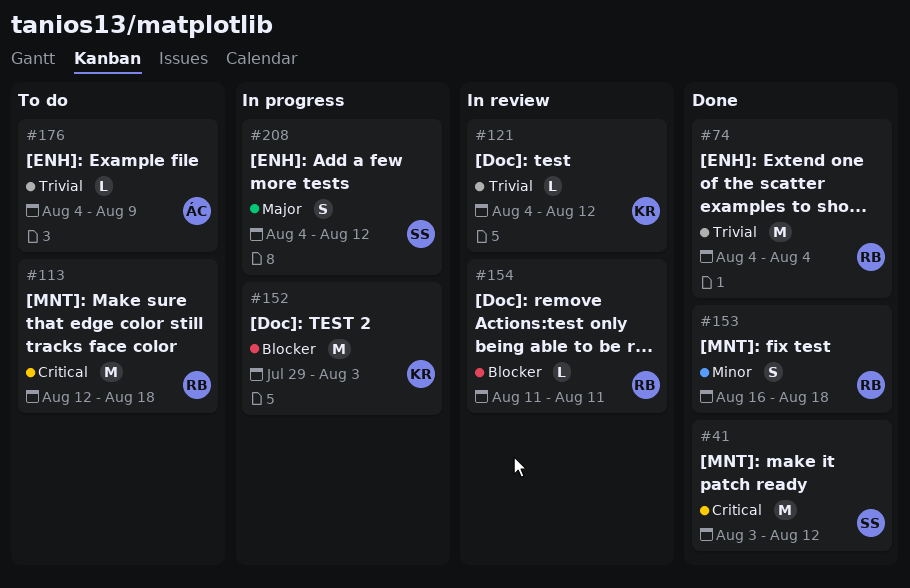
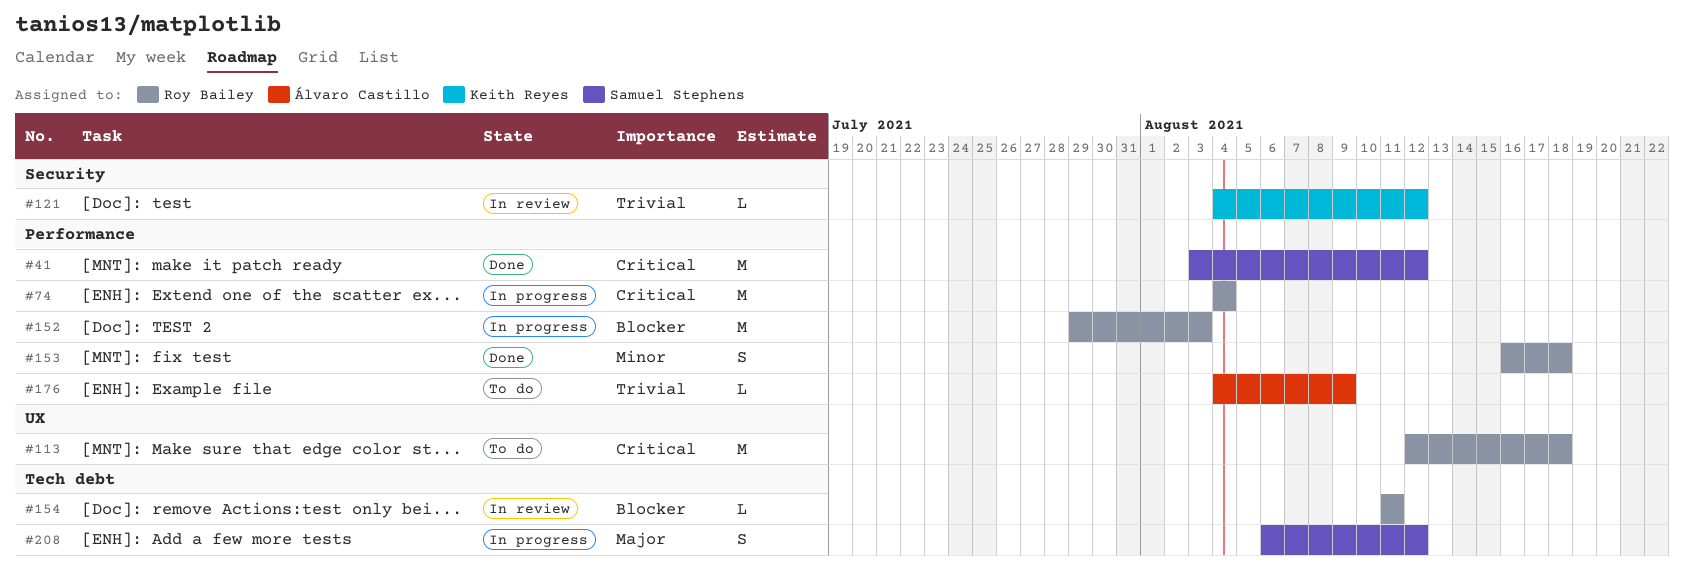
#74, status: Done -> In progress
#74, priority: Trivial -> Critical
#152, owner: Keith Reyes -> Roy Bailey
#208, start: Aug 4 -> Aug 6

